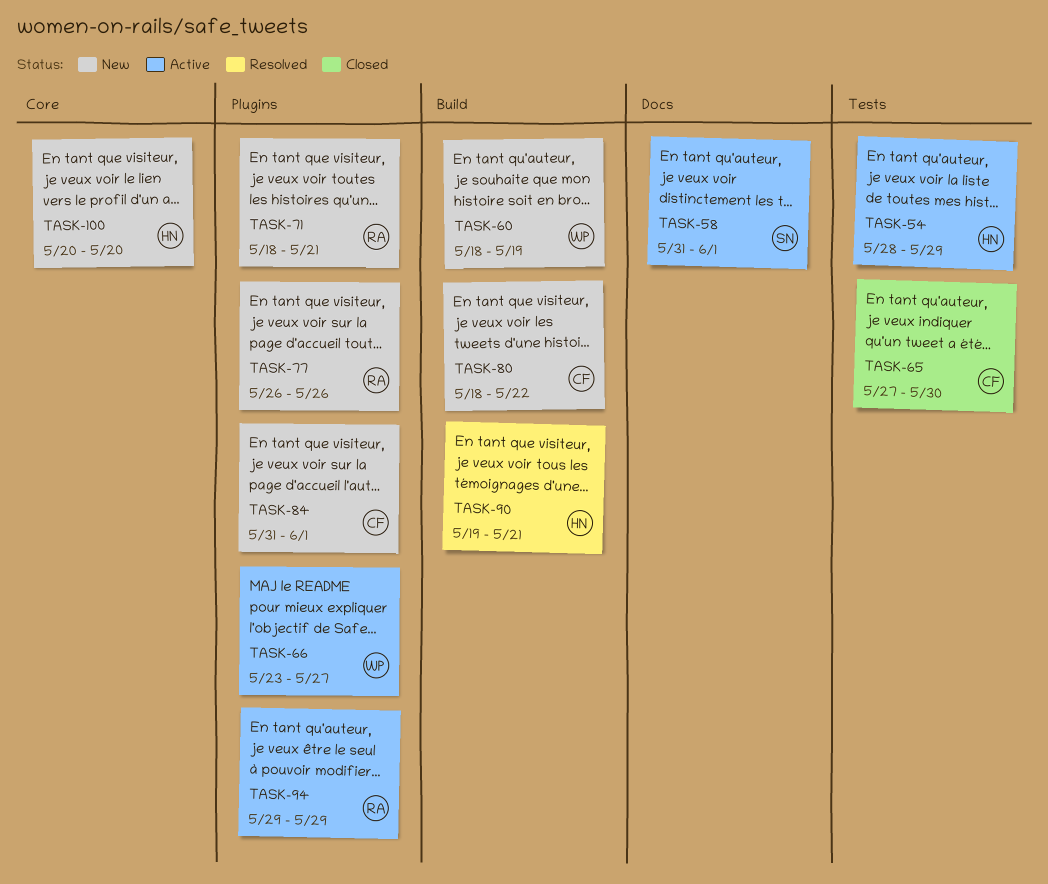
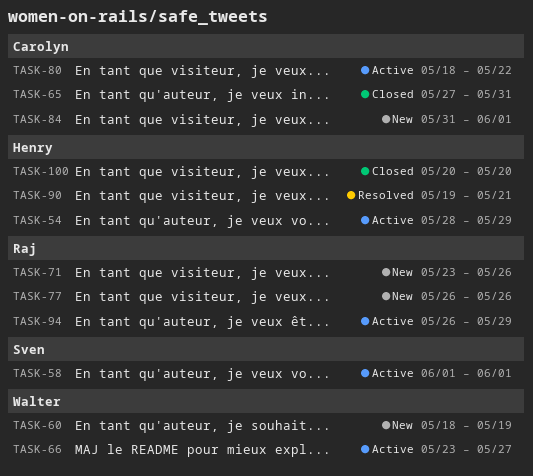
TASK-58, start: May 31 -> Jun 1
TASK-65, due: May 30 -> May 31
TASK-71, start: May 18 -> May 23
TASK-71, due: May 21 -> May 26
TASK-80, status: New -> Active
TASK-94, start: May 29 -> May 26
TASK-100, status: New -> Closed

